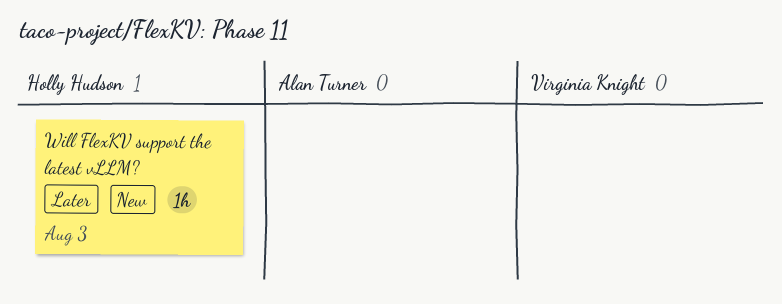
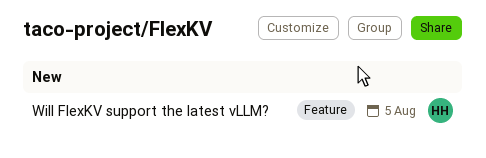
Will FlexKV support the latest vLLM?, due: Aug 3 -> Aug 5

